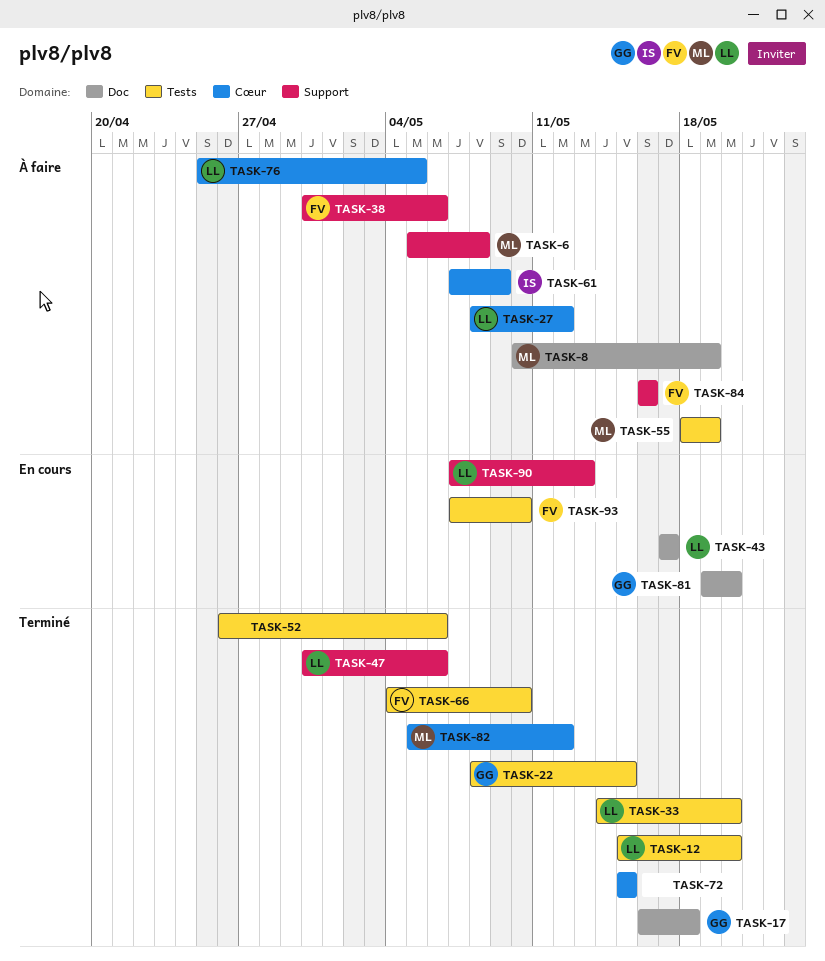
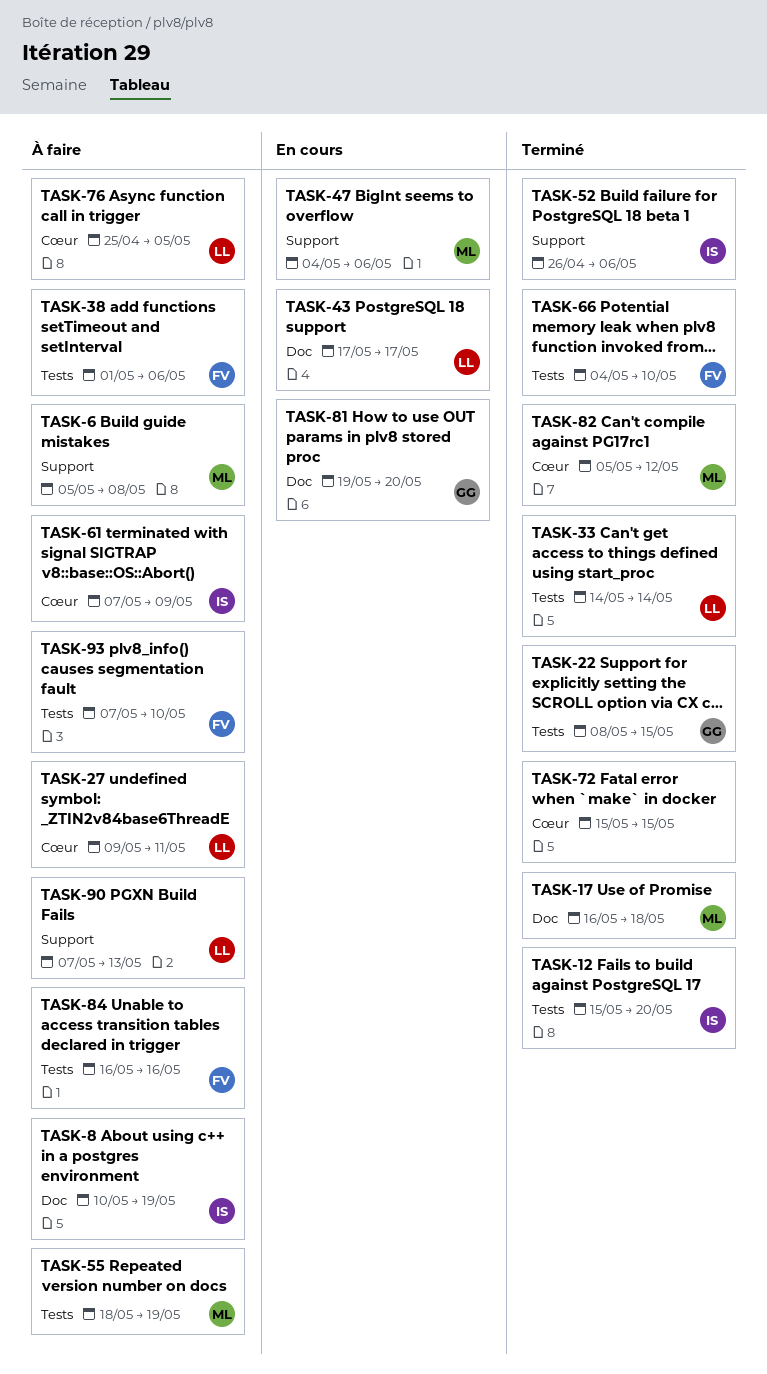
TASK-8, owner: ML -> IS
TASK-12, owner: LL -> IS
TASK-17, owner: GG -> ML
TASK-27, start: May 8 -> May 9
TASK-27, due: May 12 -> May 11
TASK-33, due: May 20 -> May 14
TASK-38, label: Support -> Tests
TASK-38, start: Apr 30 -> May 1
TASK-47, status: Terminé -> En cours
TASK-47, owner: LL -> ML
TASK-47, start: Apr 30 -> May 4
TASK-52, owner: none -> IS
TASK-52, label: Tests -> Support
TASK-84, label: Support -> Tests
TASK-90, status: En cours -> À faire
TASK-93, status: En cours -> À faire

